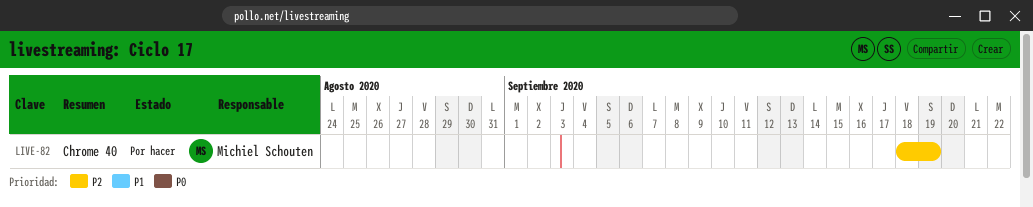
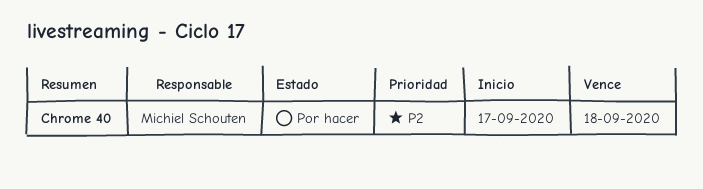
Chrome 40, start: Sep 18 -> Sep 17
Chrome 40, due: Sep 19 -> Sep 18

